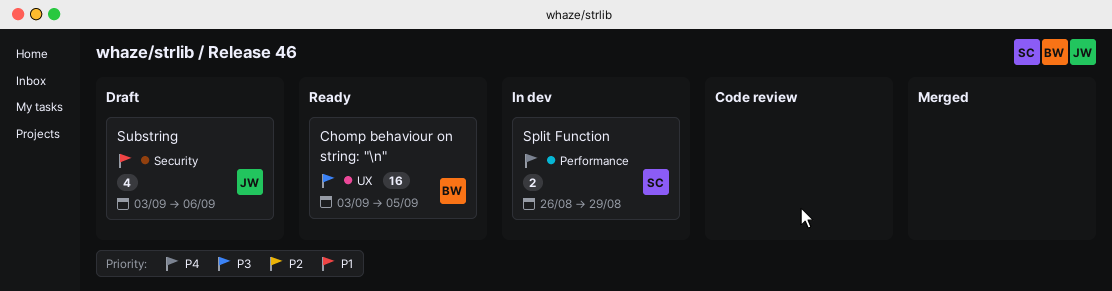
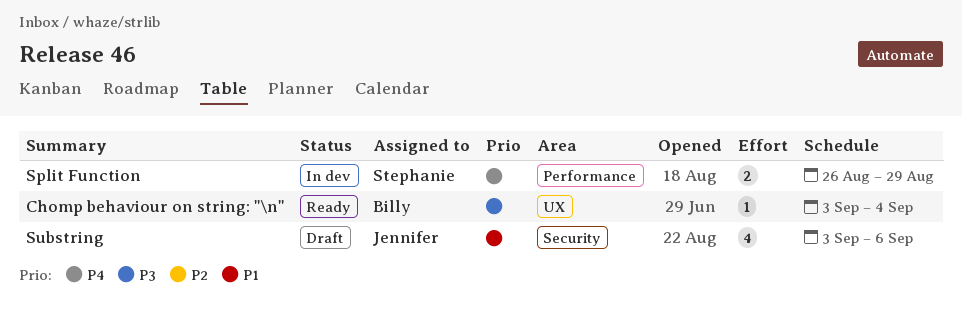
Chomp behaviour on string: "\n", estimate: 16 -> 1
Chomp behaviour on string: "\n", due: Sep 5 -> Sep 4

